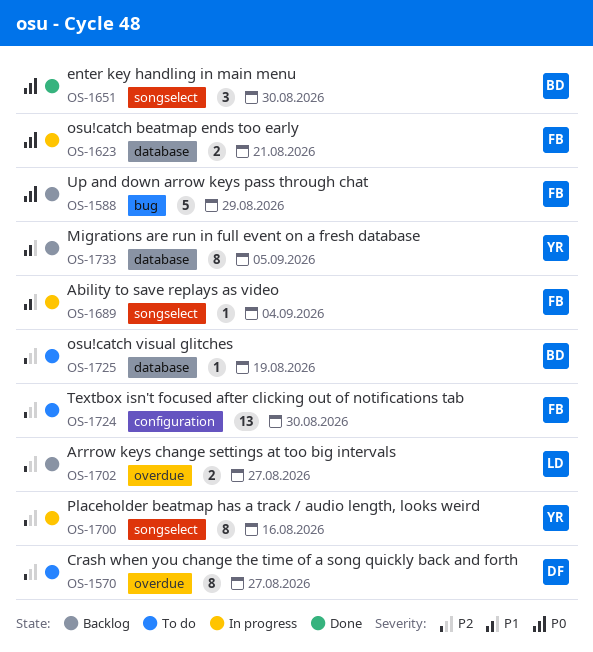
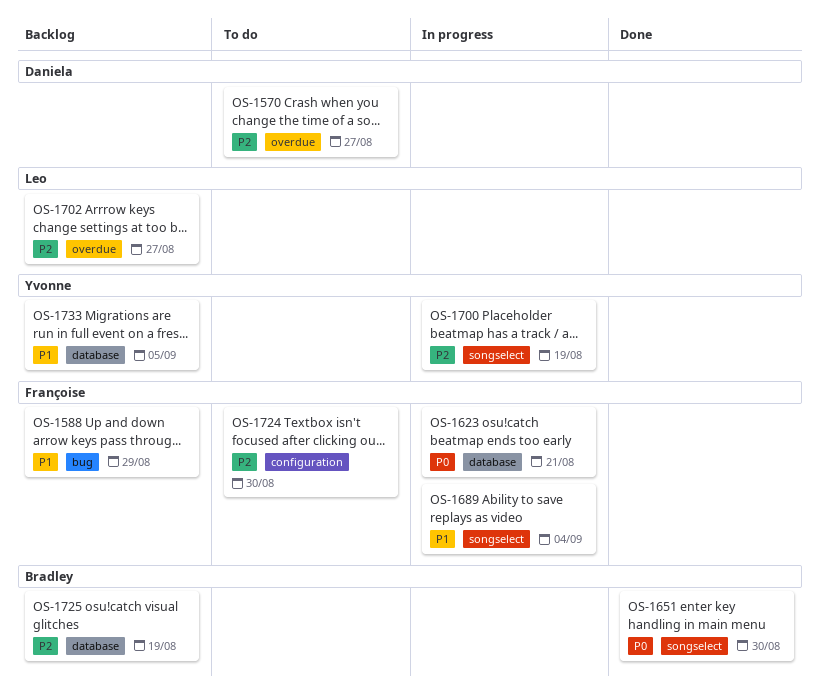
OS-1588, priority: P0 -> P1
OS-1700, due: Aug 16 -> Aug 19
OS-1725, status: To do -> Backlog

